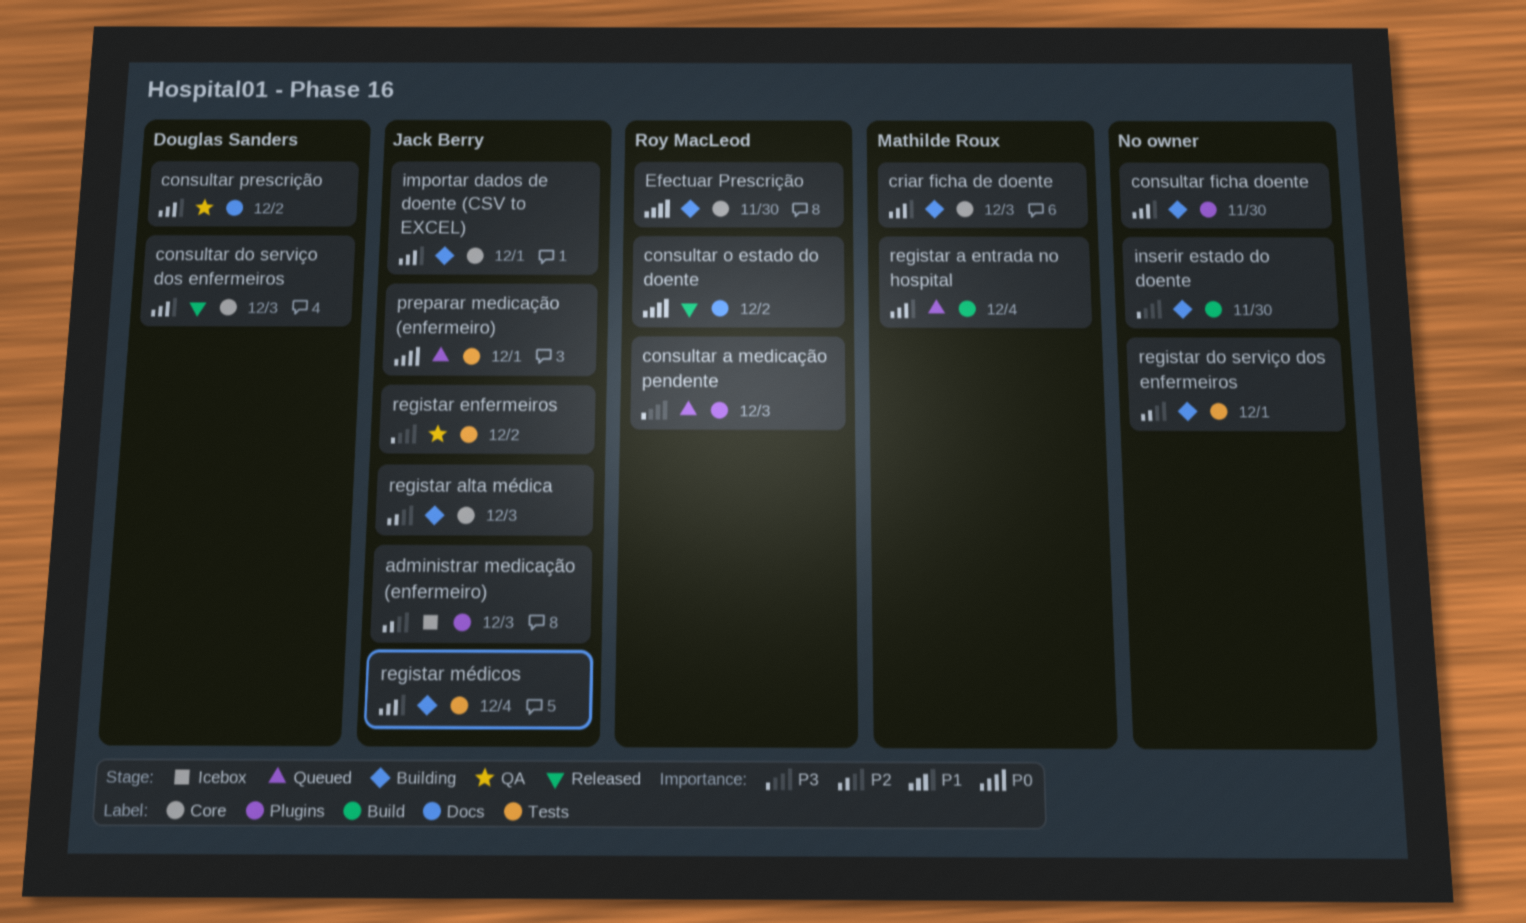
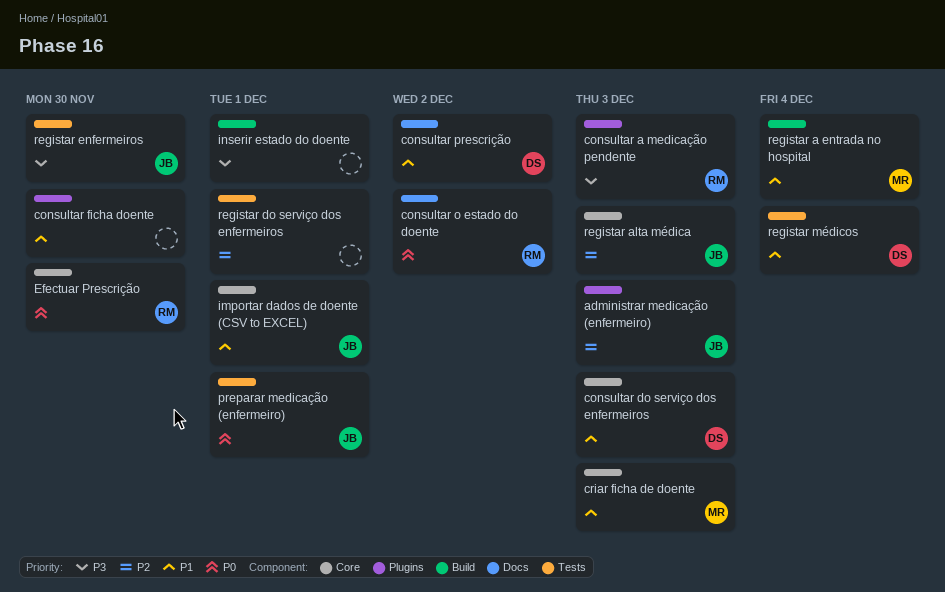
inserir estado do doente, due: Nov 30 -> Dec 1
registar enfermeiros, due: Dec 2 -> Nov 30
registar médicos, owner: Jack Berry -> Douglas Sanders

